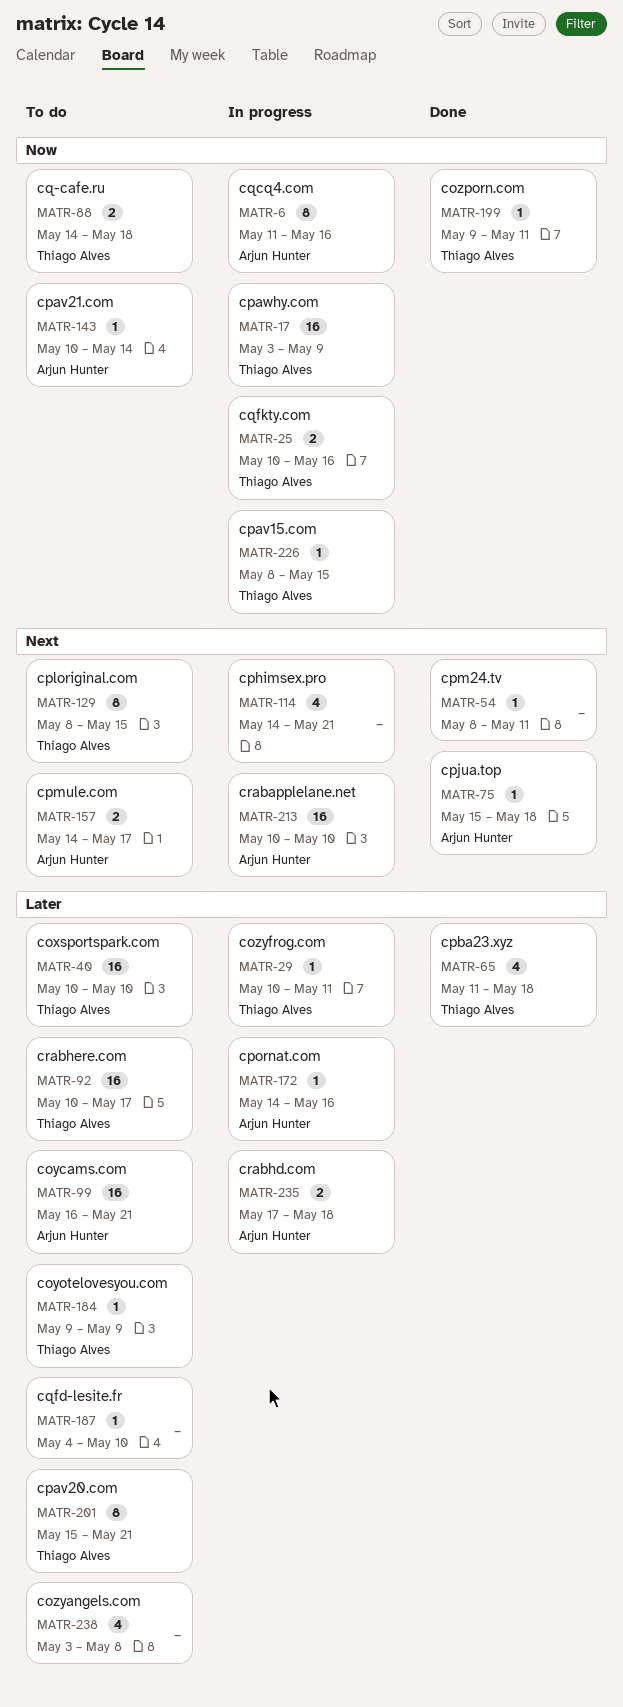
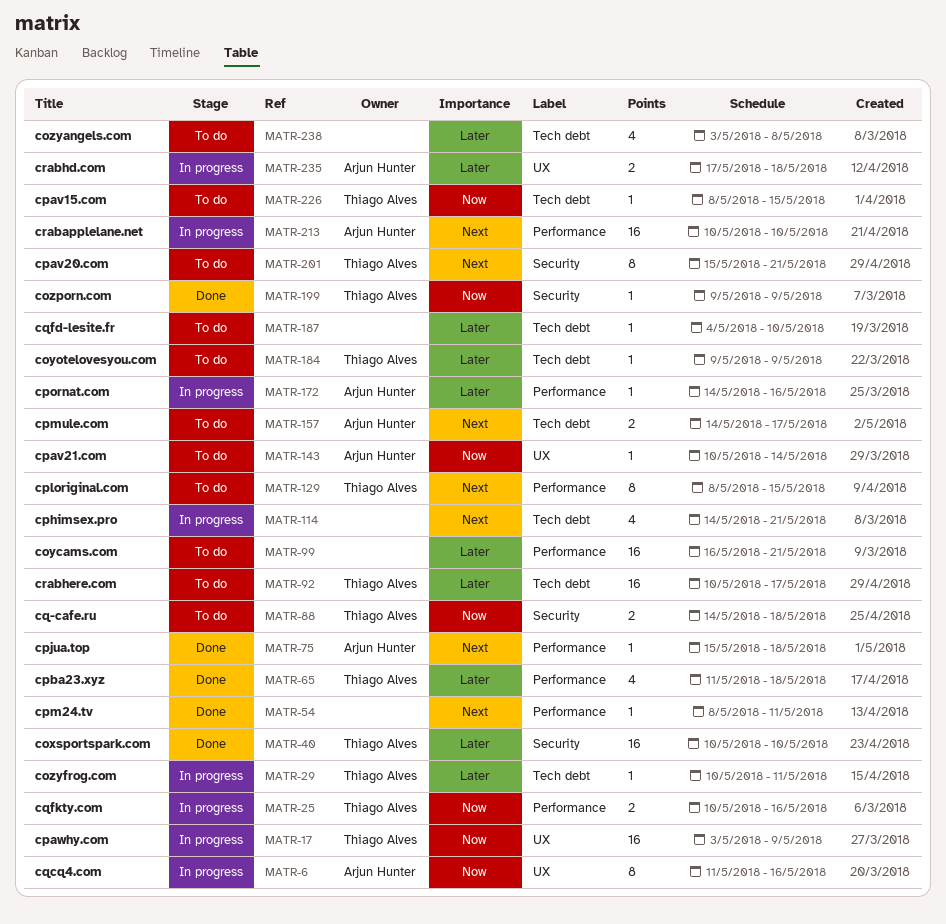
MATR-40, status: To do -> Done
MATR-99, owner: Arjun Hunter -> none
MATR-199, due: May 11 -> May 9
MATR-201, priority: Later -> Next
MATR-226, status: In progress -> To do

